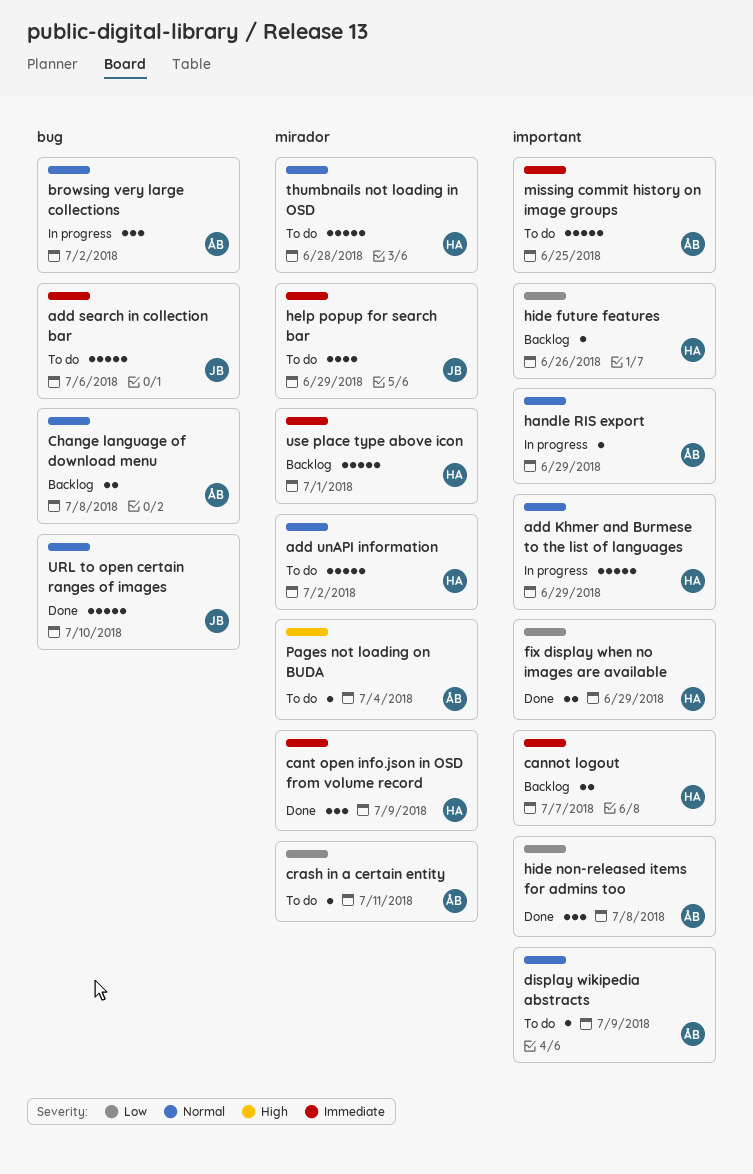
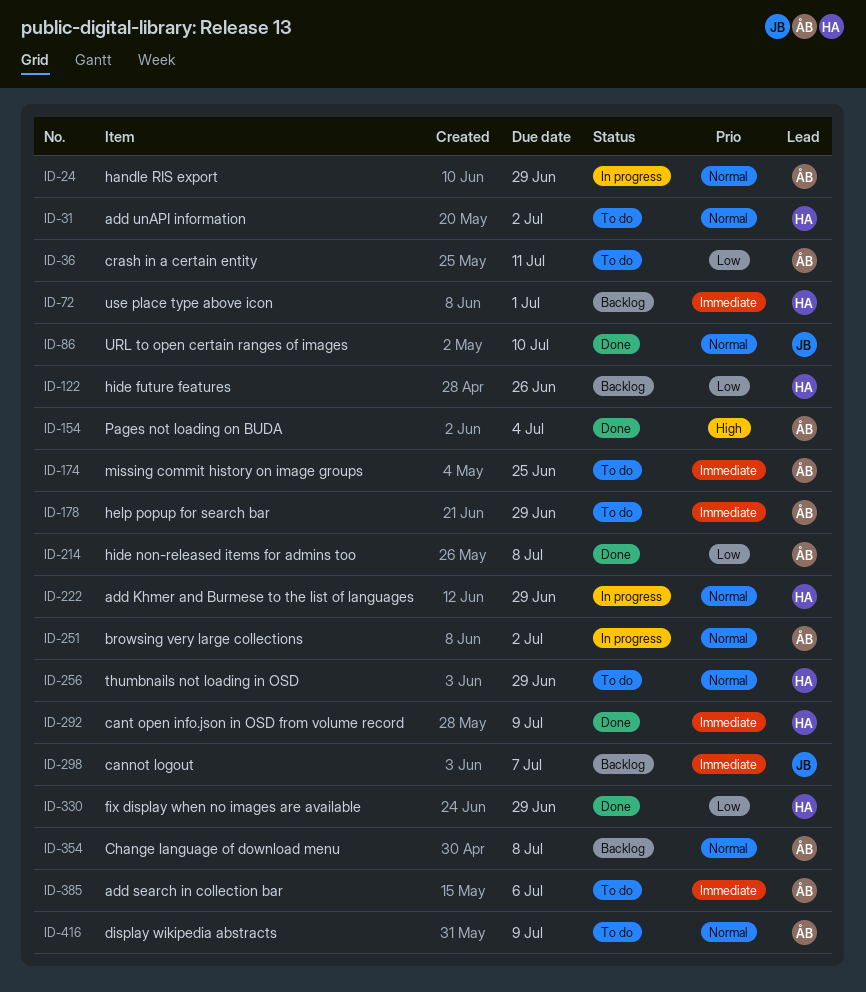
add search in collection bar, owner: JB -> ÅB
cannot logout, owner: HA -> JB
help popup for search bar, owner: JB -> ÅB
Pages not loading on BUDA, status: To do -> Done
thumbnails not loading in OSD, due: Jun 28 -> Jun 29

